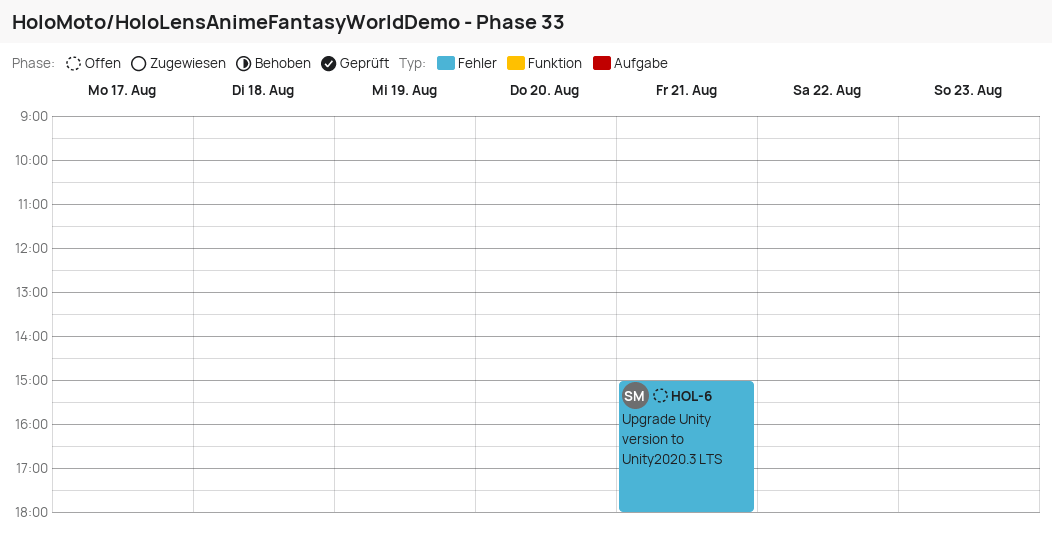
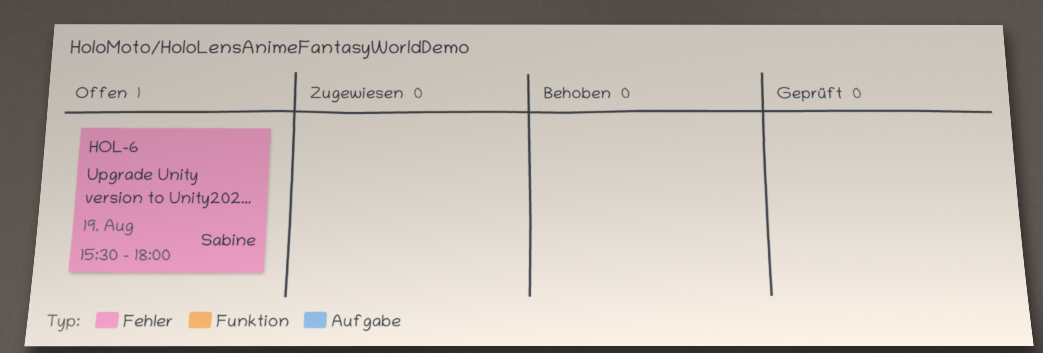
HOL-6, day: Aug 21 -> Aug 19
HOL-6, begins: 15:00 -> 15:30

